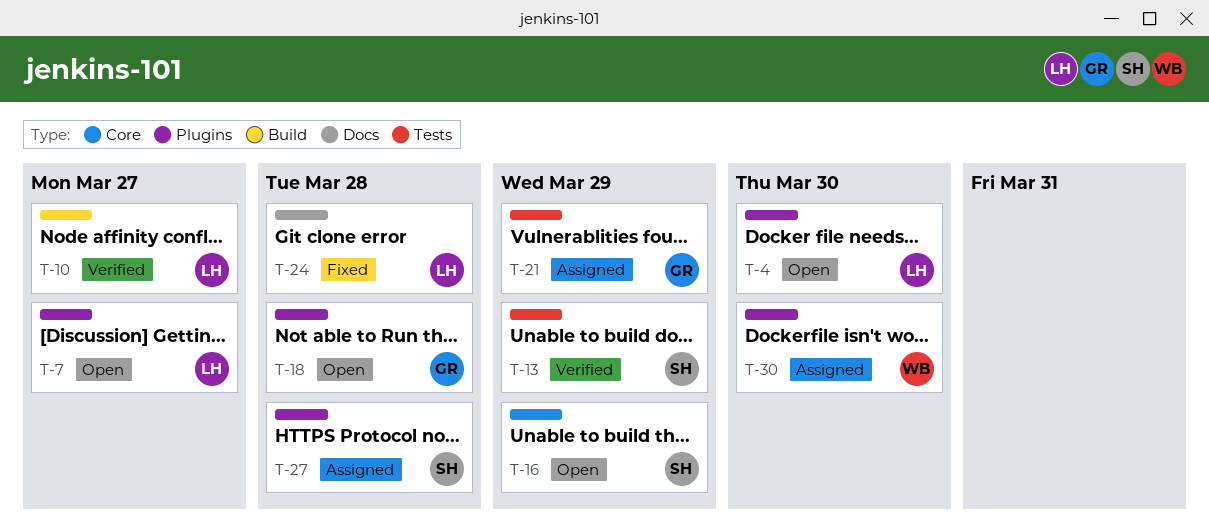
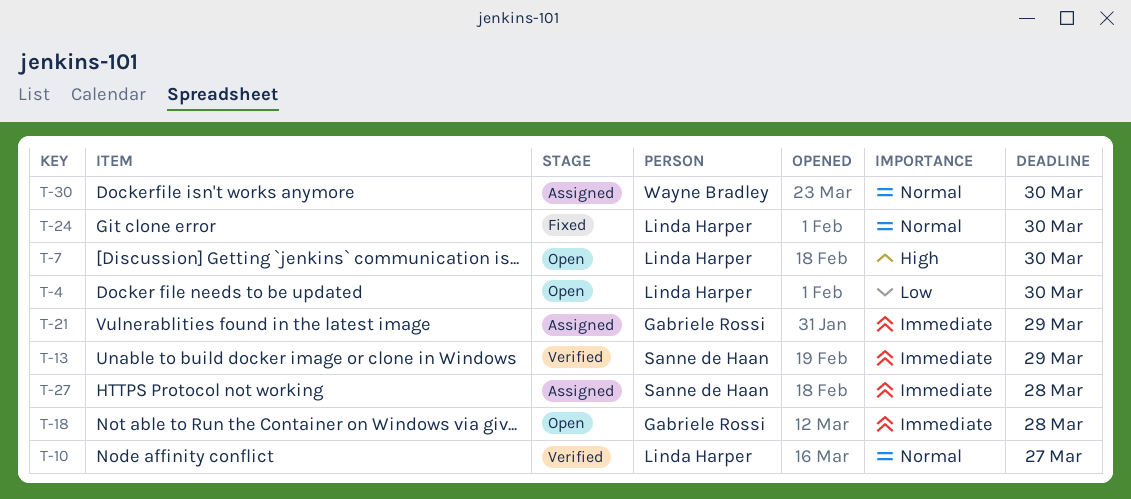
T-7, due: Mar 27 -> Mar 30
T-16: present -> none
T-24, due: Mar 28 -> Mar 30

